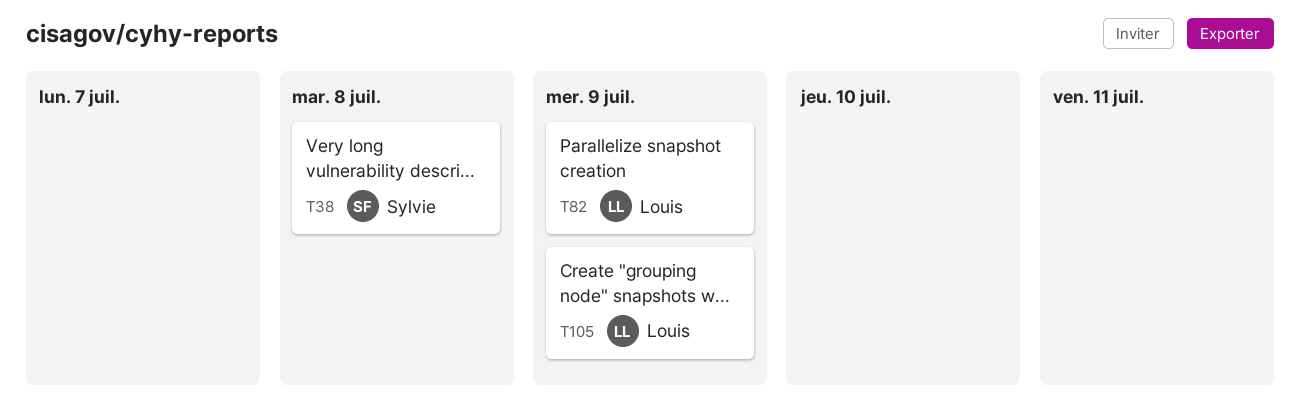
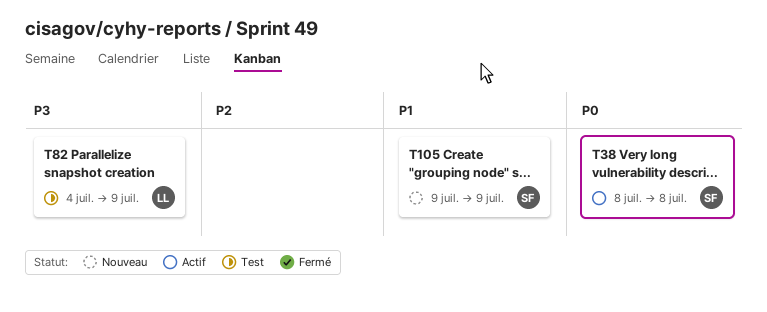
T105, owner: Louis -> Sylvie

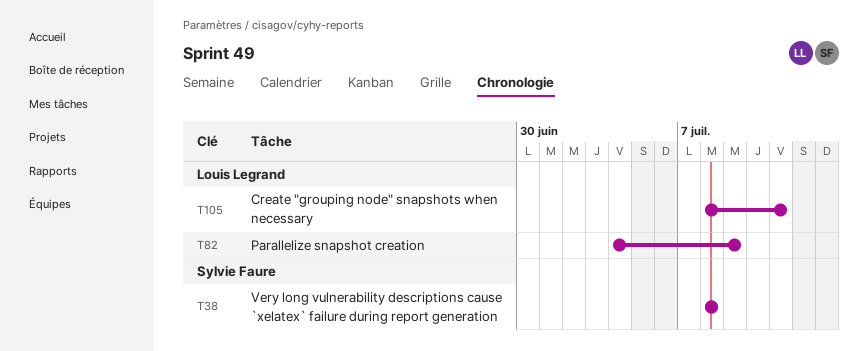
T105, owner: Sylvie Faure -> Louis Legrand
T105, start: Jul 9 -> Jul 8
T105, due: Jul 9 -> Jul 11

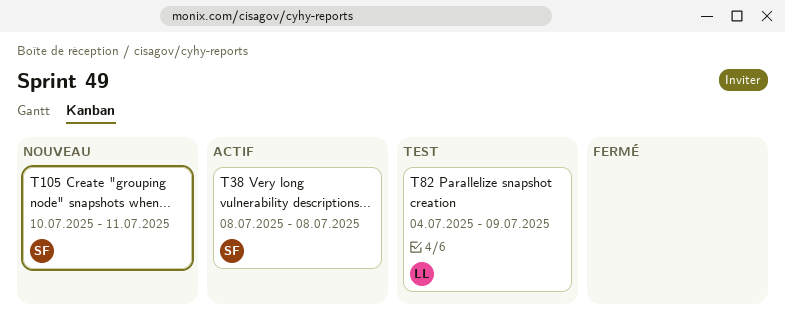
T105, owner: Louis Legrand -> Sylvie Faure
T105, start: Jul 8 -> Jul 10

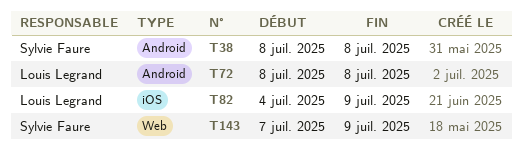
T72: none -> present
T105: present -> none
T143: none -> present

